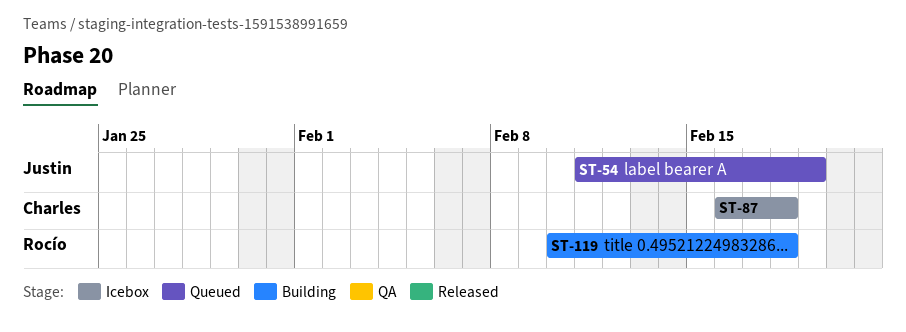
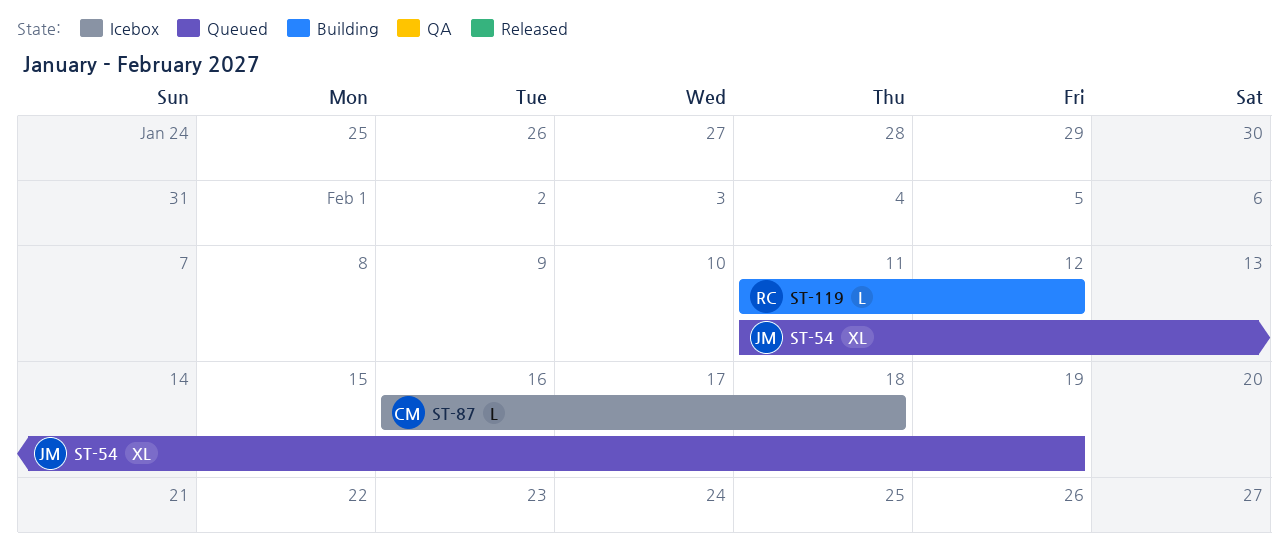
ST-119, start: Feb 10 -> Feb 11
ST-119, due: Feb 18 -> Feb 12

